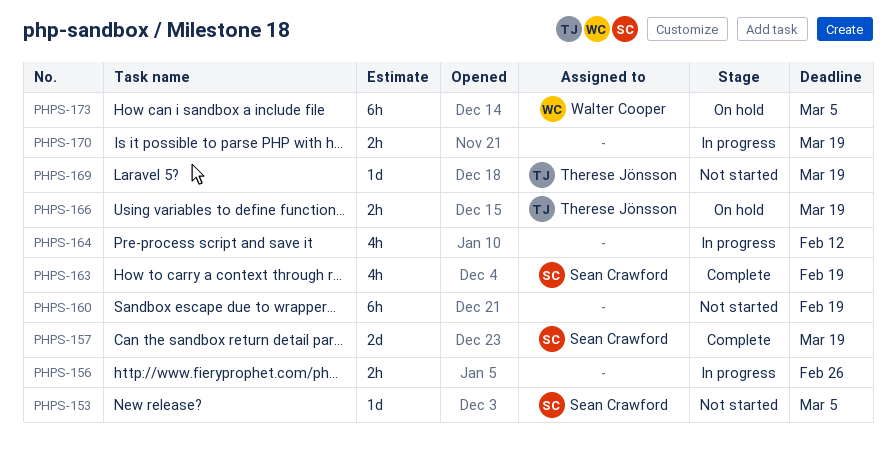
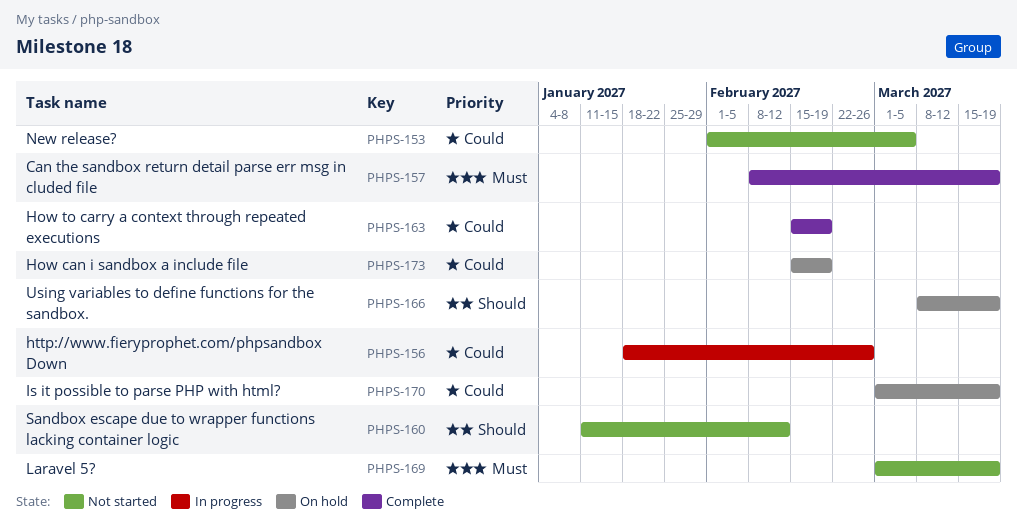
PHPS-160, due: Feb 19 -> Feb 12
PHPS-164: present -> none
PHPS-170, status: In progress -> On hold
PHPS-173, due: Mar 5 -> Feb 19

